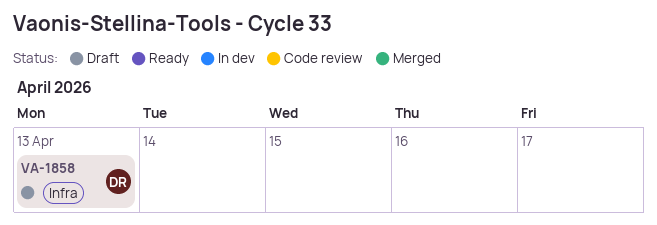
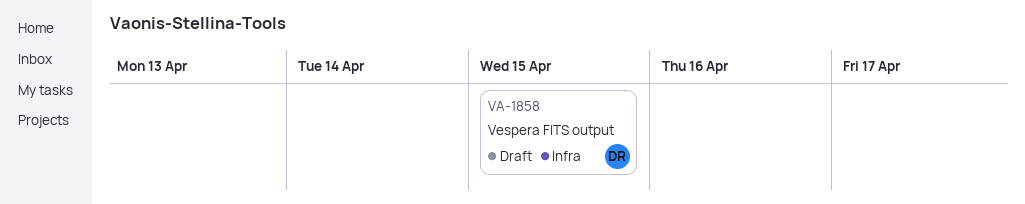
VA-1858, due: Apr 13 -> Apr 15

